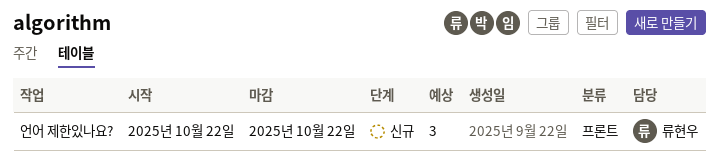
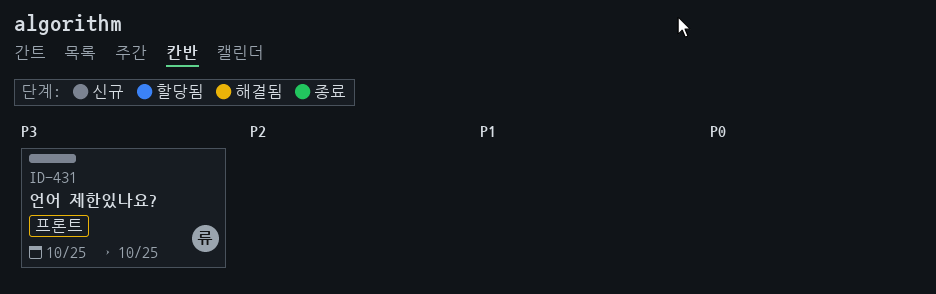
언어 제한있나요?, start: Oct 22 -> Oct 25
언어 제한있나요?, due: Oct 22 -> Oct 25

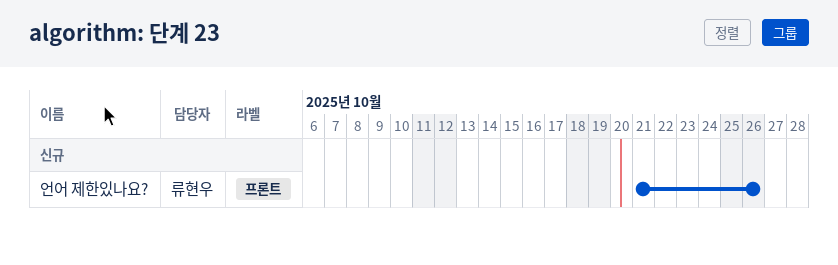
언어 제한있나요?, start: Oct 25 -> Oct 21
언어 제한있나요?, due: Oct 25 -> Oct 26

